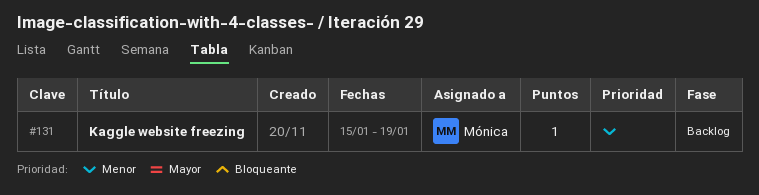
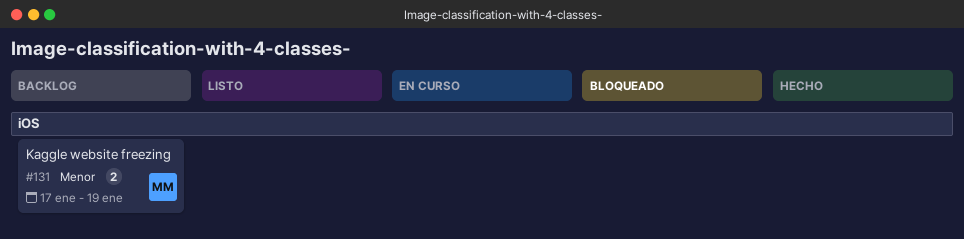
#131, estimate: 1 -> 2
#131, start: Jan 15 -> Jan 17

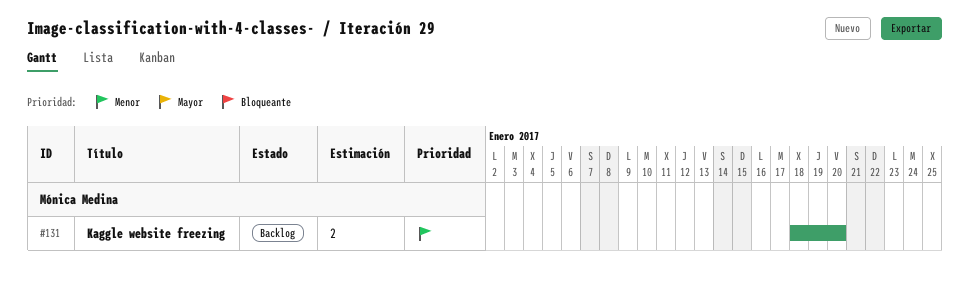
#131, start: Jan 17 -> Jan 18
#131, due: Jan 19 -> Jan 20

